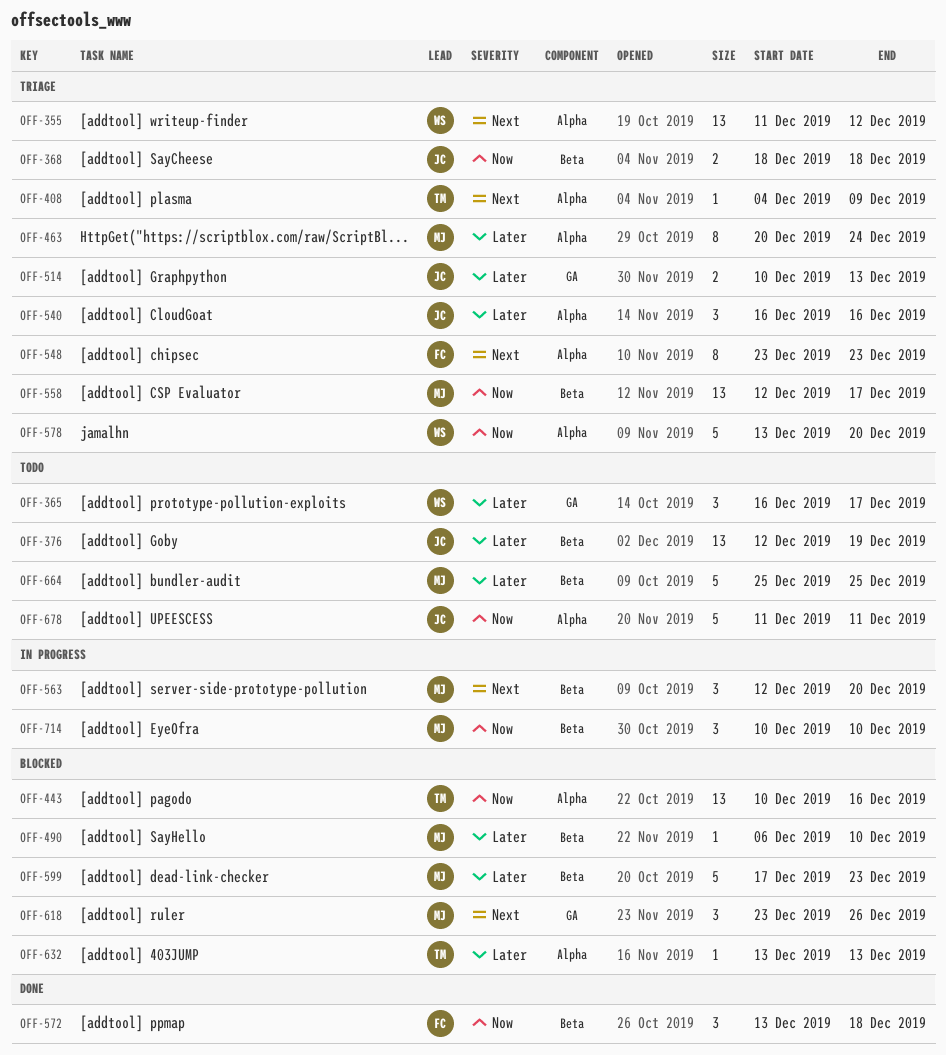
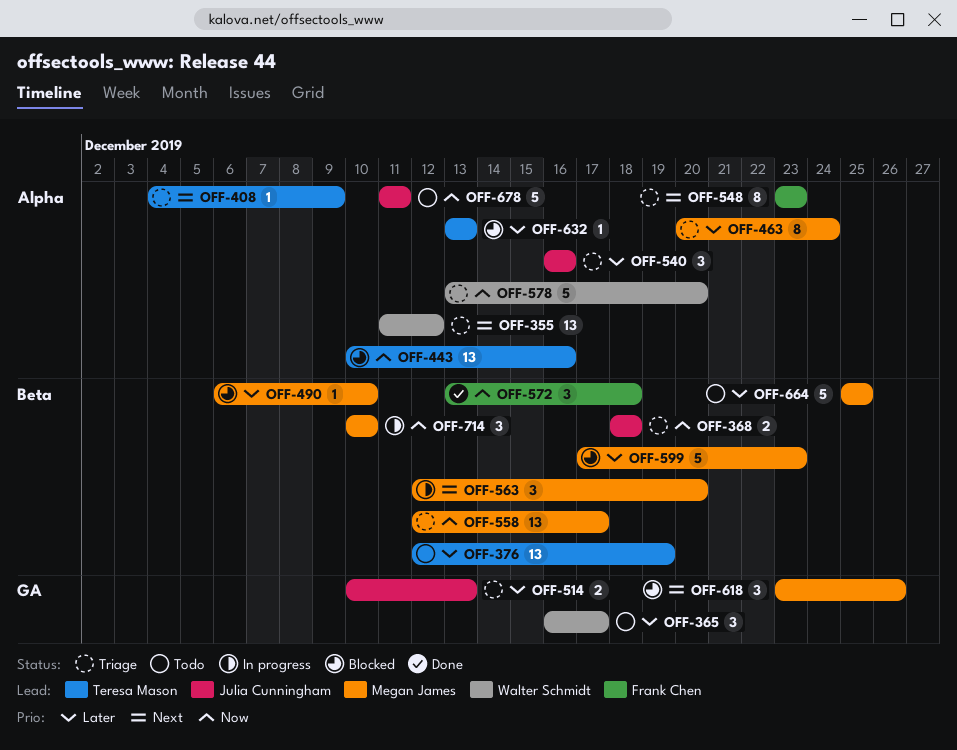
OFF-376, owner: Julia Cunningham -> Teresa Mason

